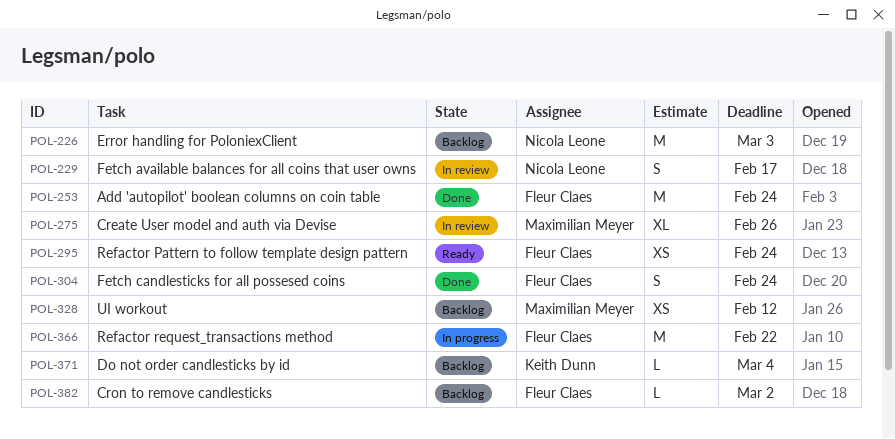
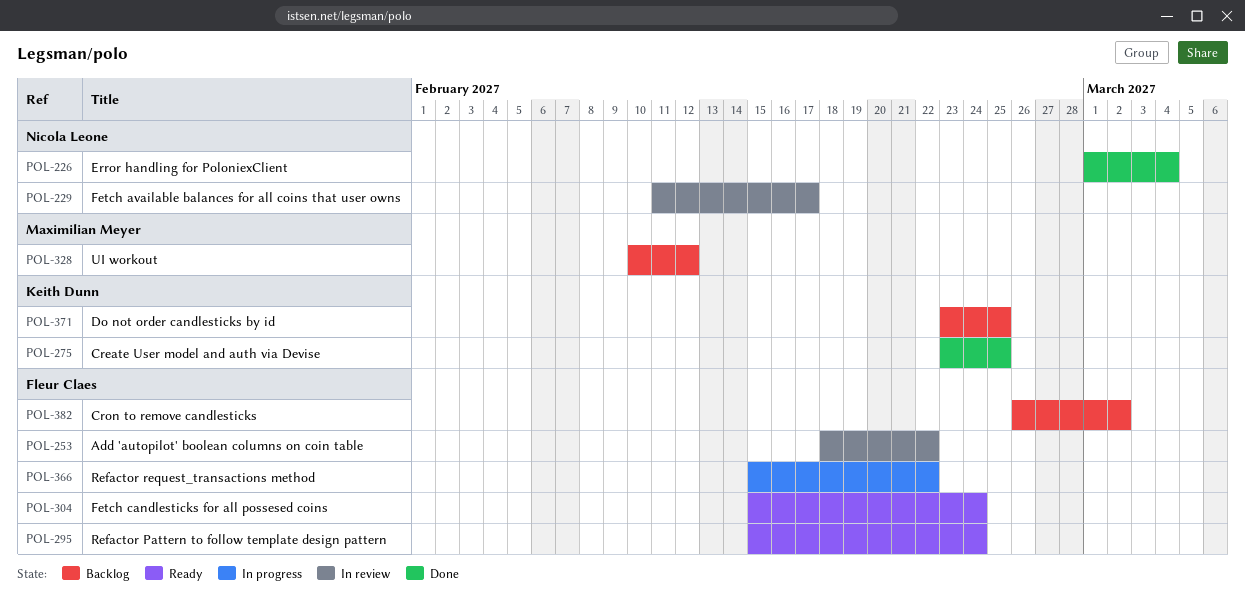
POL-226, status: Backlog -> Done
POL-226, due: Mar 3 -> Mar 4
POL-253, status: Done -> In review
POL-253, due: Feb 24 -> Feb 22
POL-275, status: In review -> Done
POL-275, owner: Maximilian Meyer -> Keith Dunn
POL-275, due: Feb 26 -> Feb 25
POL-304, status: Done -> Ready
POL-371, due: Mar 4 -> Feb 25

